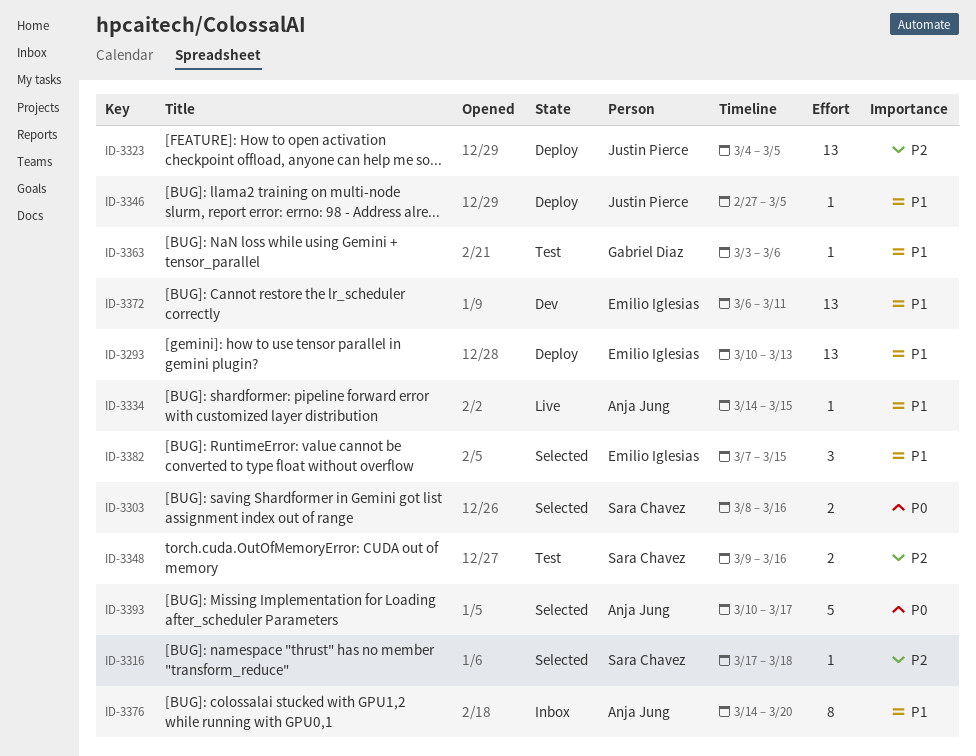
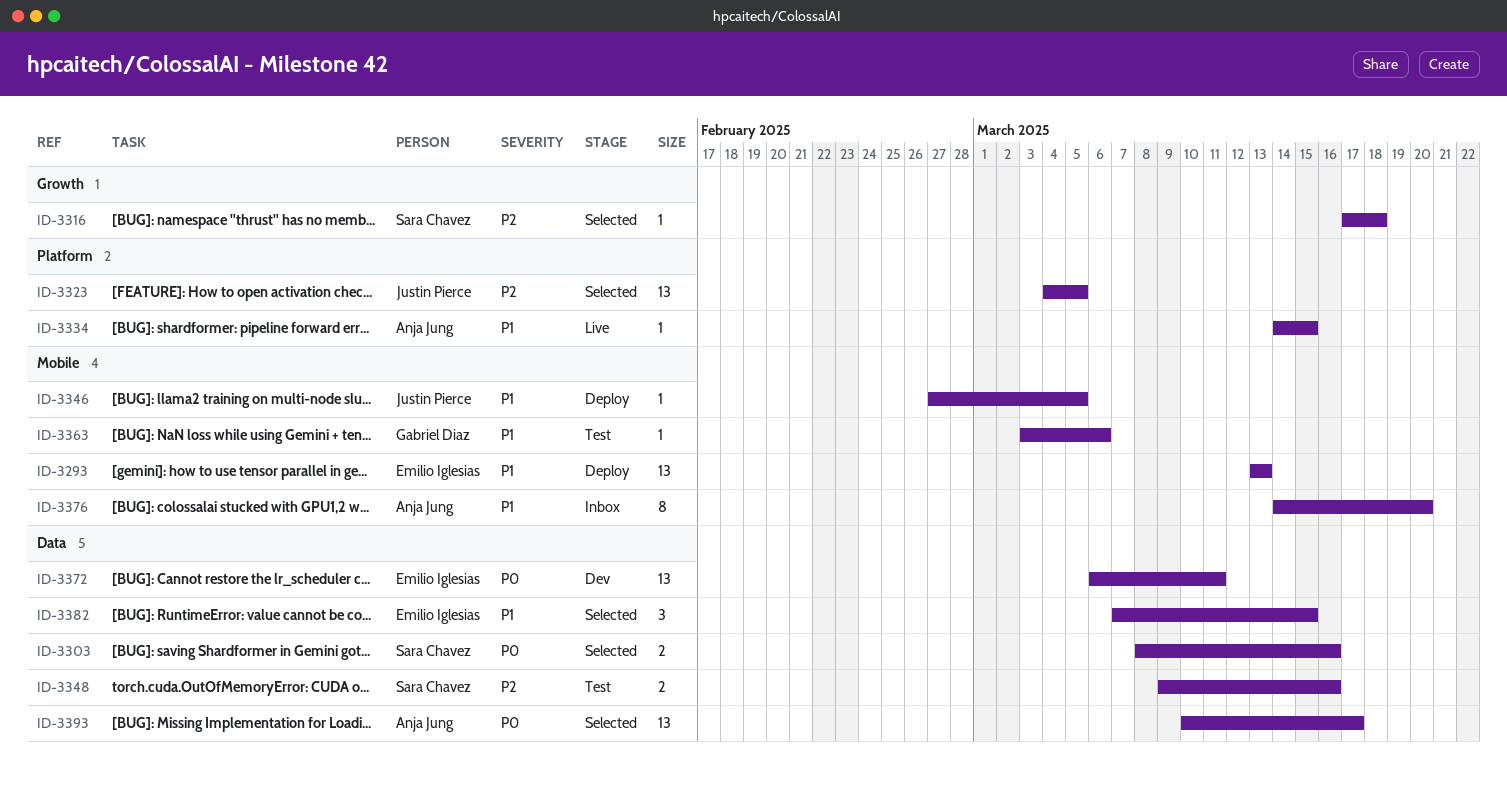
ID-3293, start: Mar 10 -> Mar 13
ID-3323, status: Deploy -> Selected
ID-3372, priority: P1 -> P0
ID-3393, estimate: 5 -> 13

